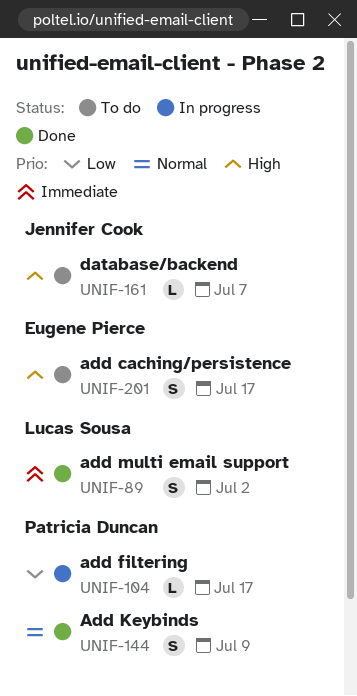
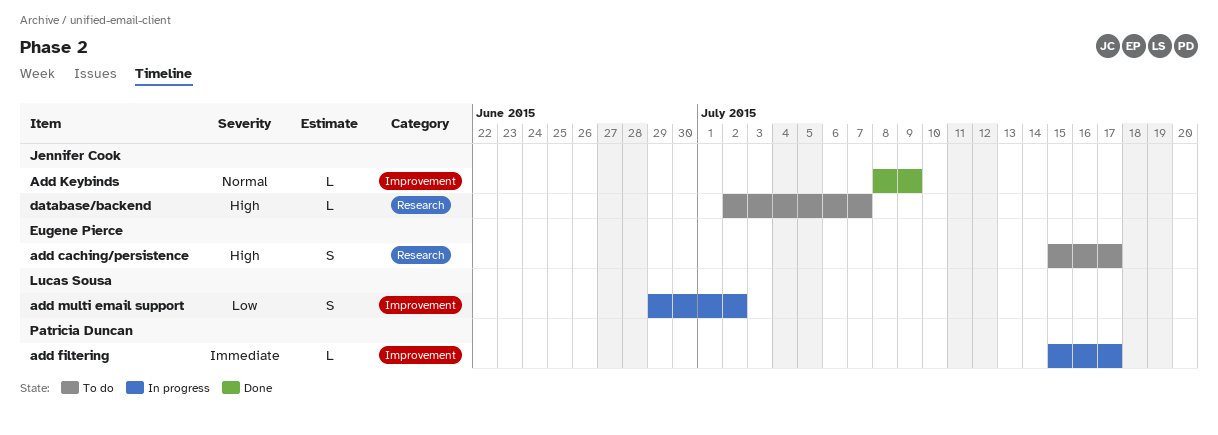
add filtering, priority: Low -> Immediate
Add Keybinds, owner: Patricia Duncan -> Jennifer Cook
Add Keybinds, estimate: S -> L
add multi email support, status: Done -> In progress
add multi email support, priority: Immediate -> Low

